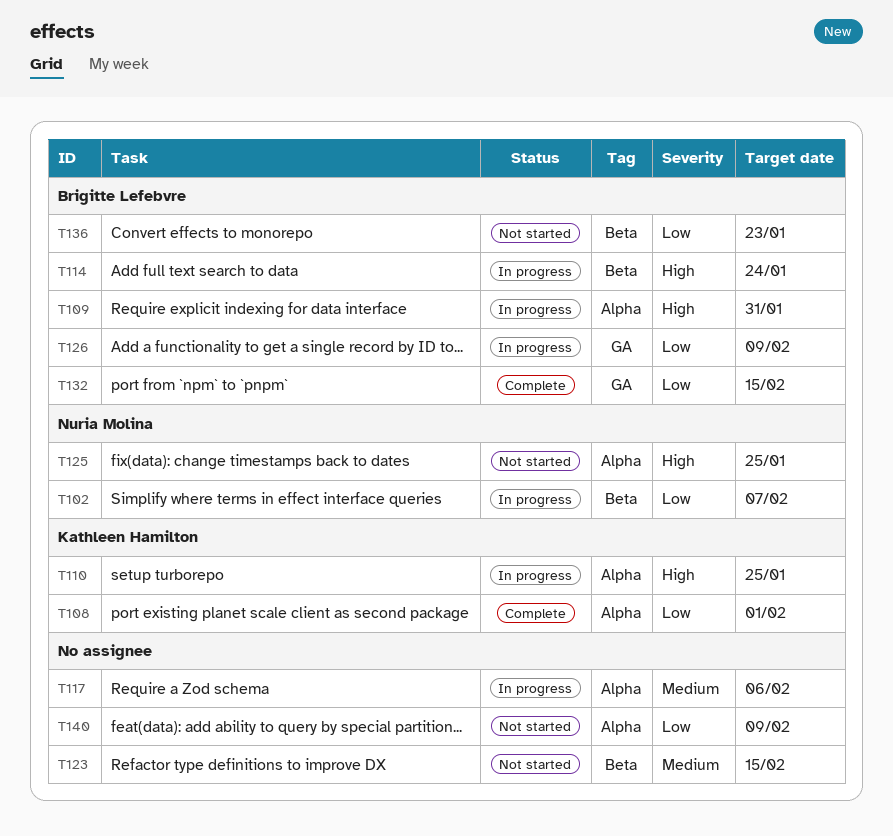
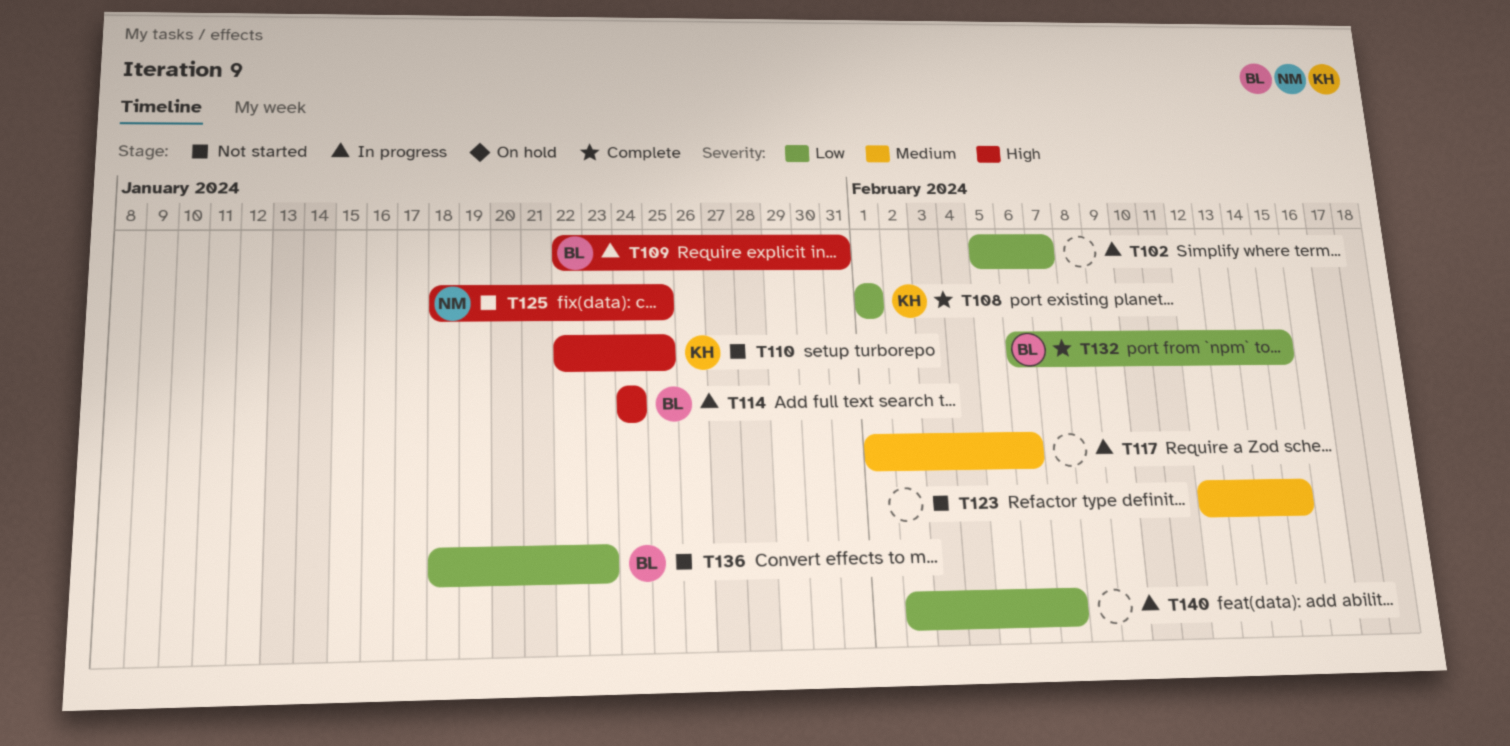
T102, owner: Nuria Molina -> none
T110, status: In progress -> Not started
T126: present -> none
T140, status: Not started -> In progress
T140, due: Feb 9 -> Feb 7

